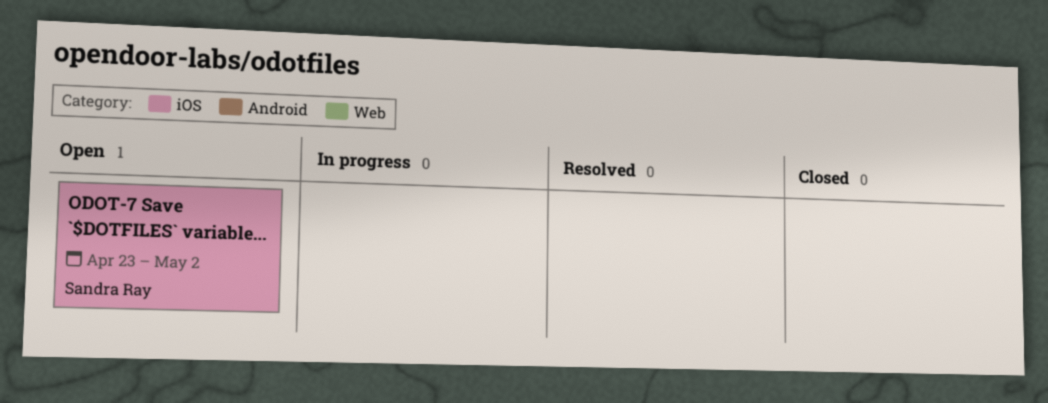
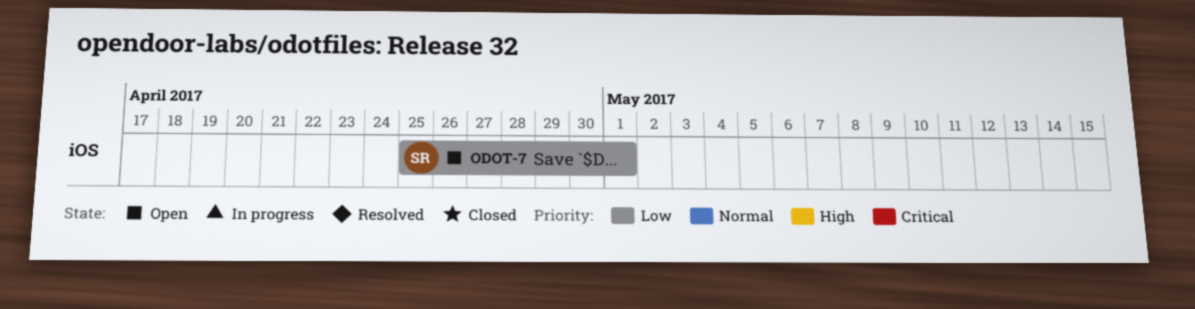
ODOT-7, start: Apr 23 -> Apr 25
ODOT-7, due: May 2 -> May 1

